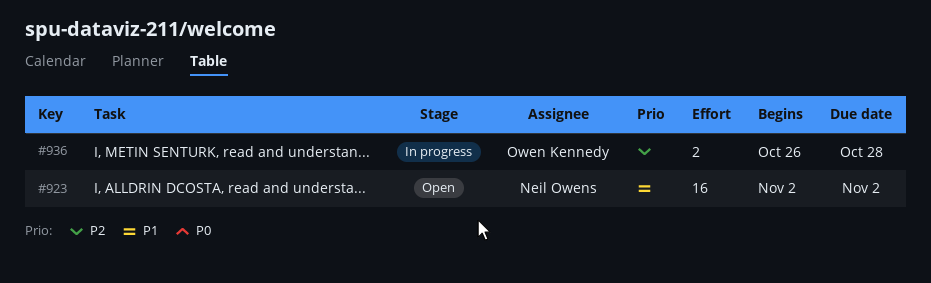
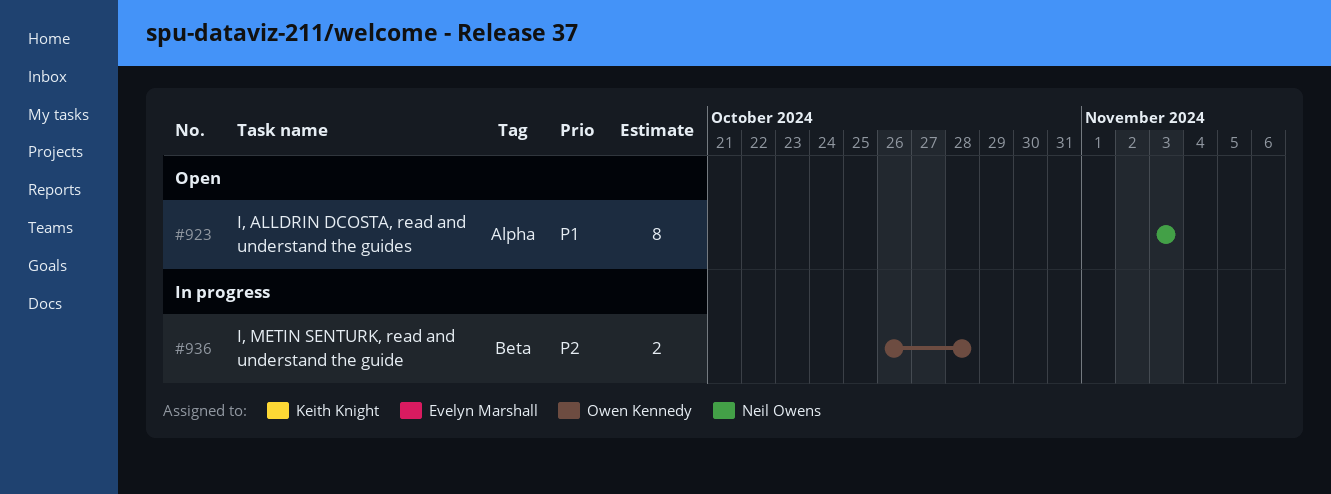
#923, estimate: 16 -> 8
#923, start: Nov 2 -> Nov 3
#923, due: Nov 2 -> Nov 3

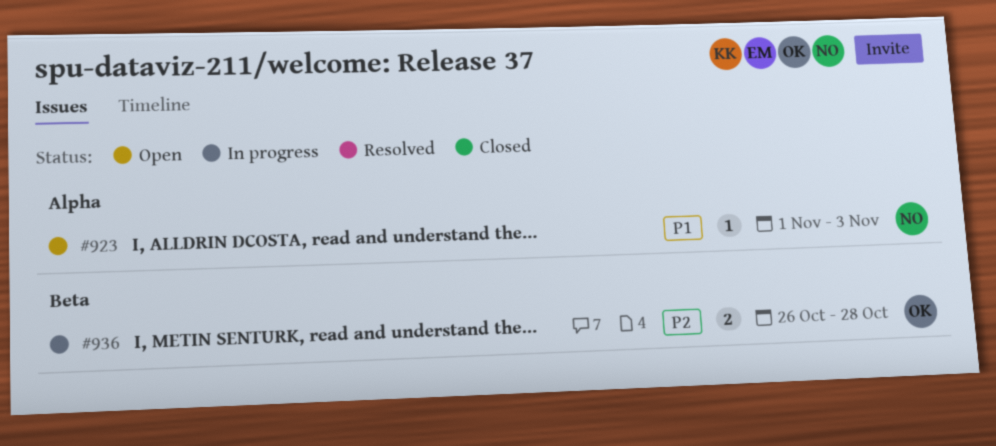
#923, estimate: 8 -> 1
#923, start: Nov 3 -> Nov 1

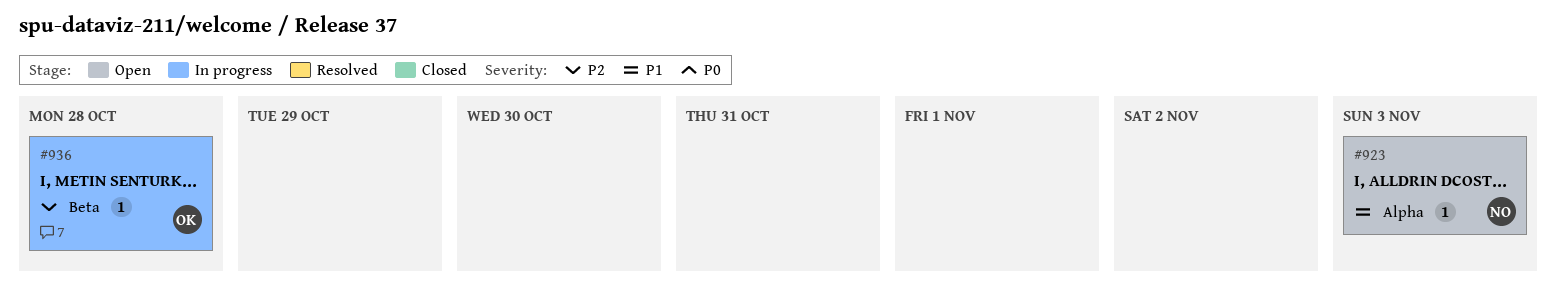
#936, estimate: 2 -> 1

